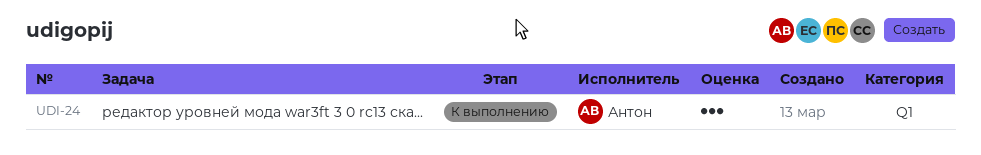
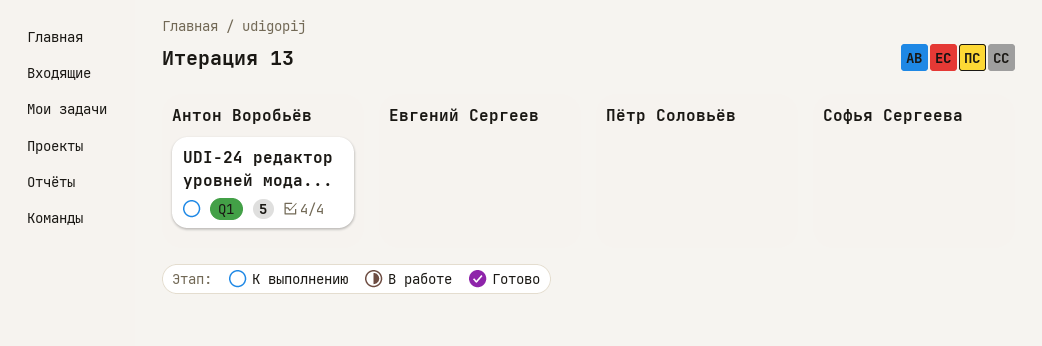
UDI-24, estimate: 3 -> 5

